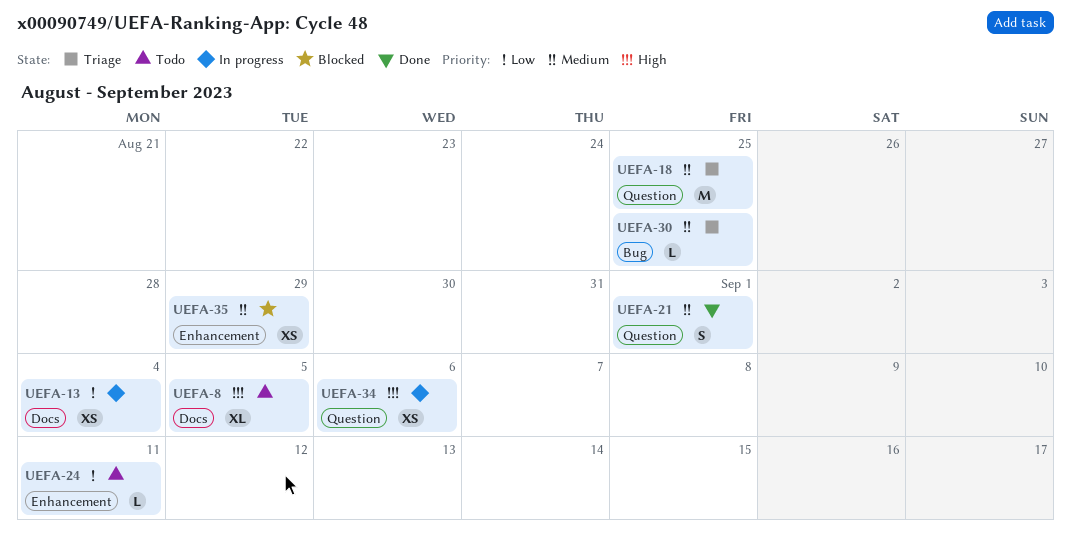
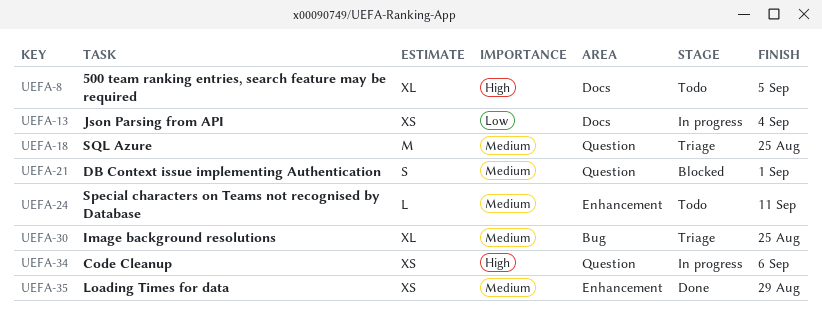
UEFA-21, status: Done -> Blocked
UEFA-24, priority: Low -> Medium
UEFA-30, estimate: L -> XL
UEFA-35, status: Blocked -> Done

